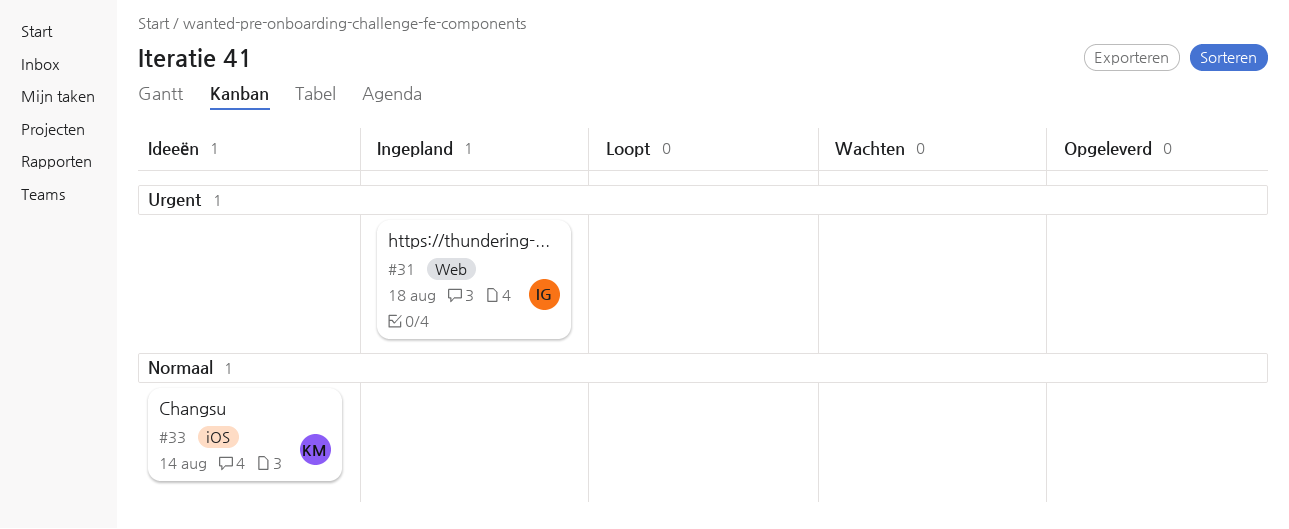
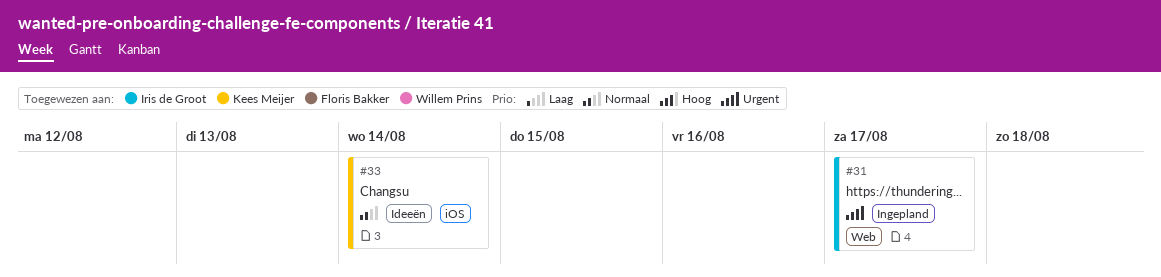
#31, due: Aug 18 -> Aug 17

